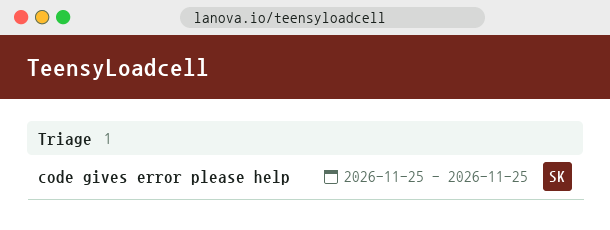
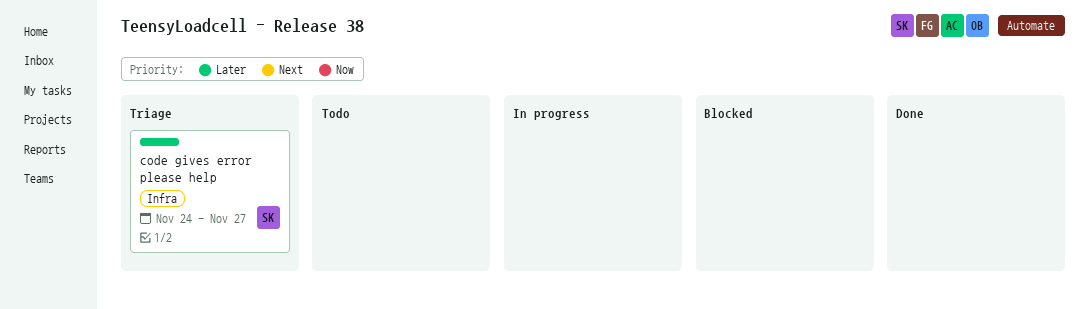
code gives error please help, start: Nov 25 -> Nov 24
code gives error please help, due: Nov 25 -> Nov 27

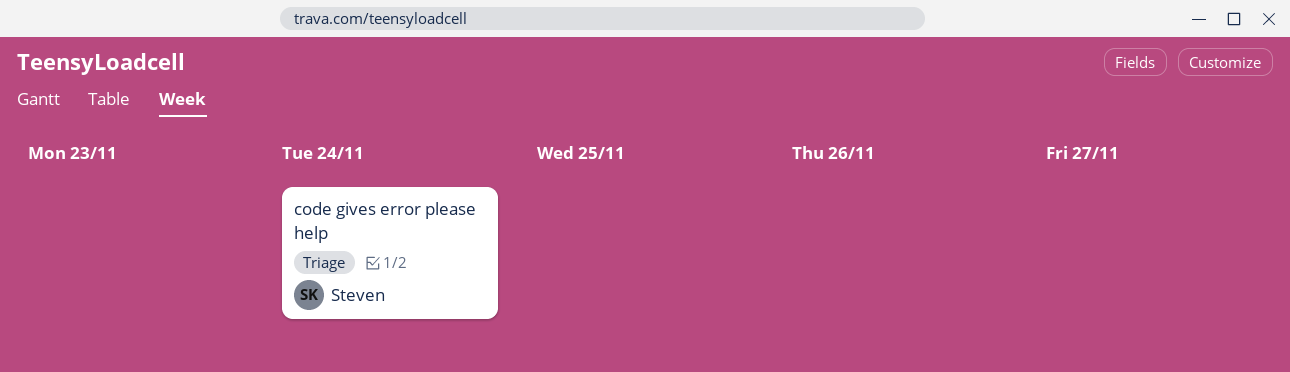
code gives error please help, due: Nov 27 -> Nov 24

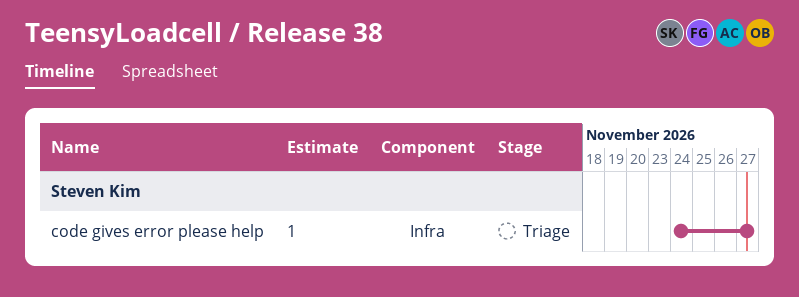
code gives error please help, due: Nov 24 -> Nov 27

